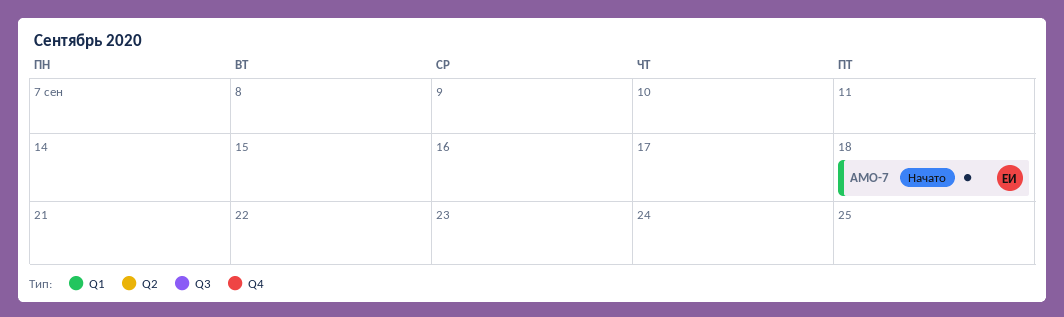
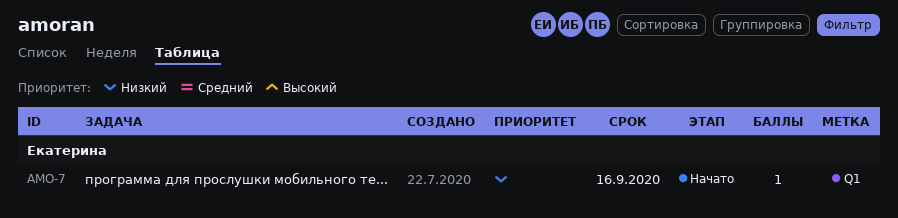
AMO-7, due: Sep 18 -> Sep 16

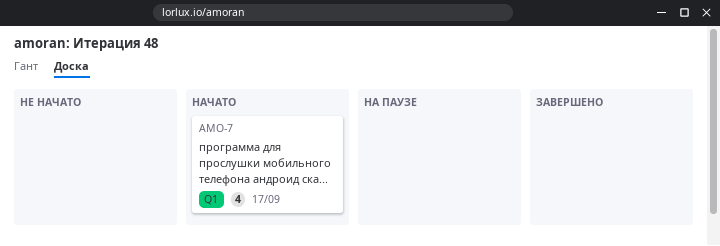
AMO-7, estimate: 1 -> 4
AMO-7, due: Sep 16 -> Sep 17

